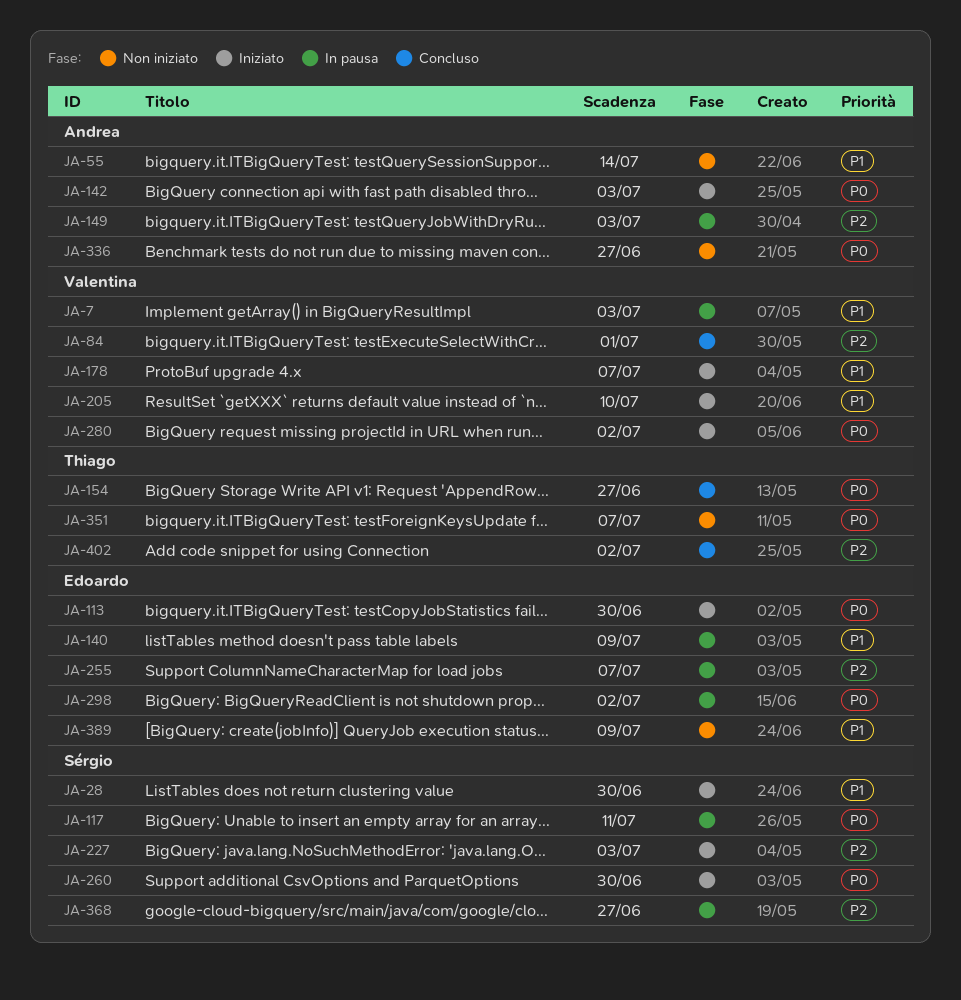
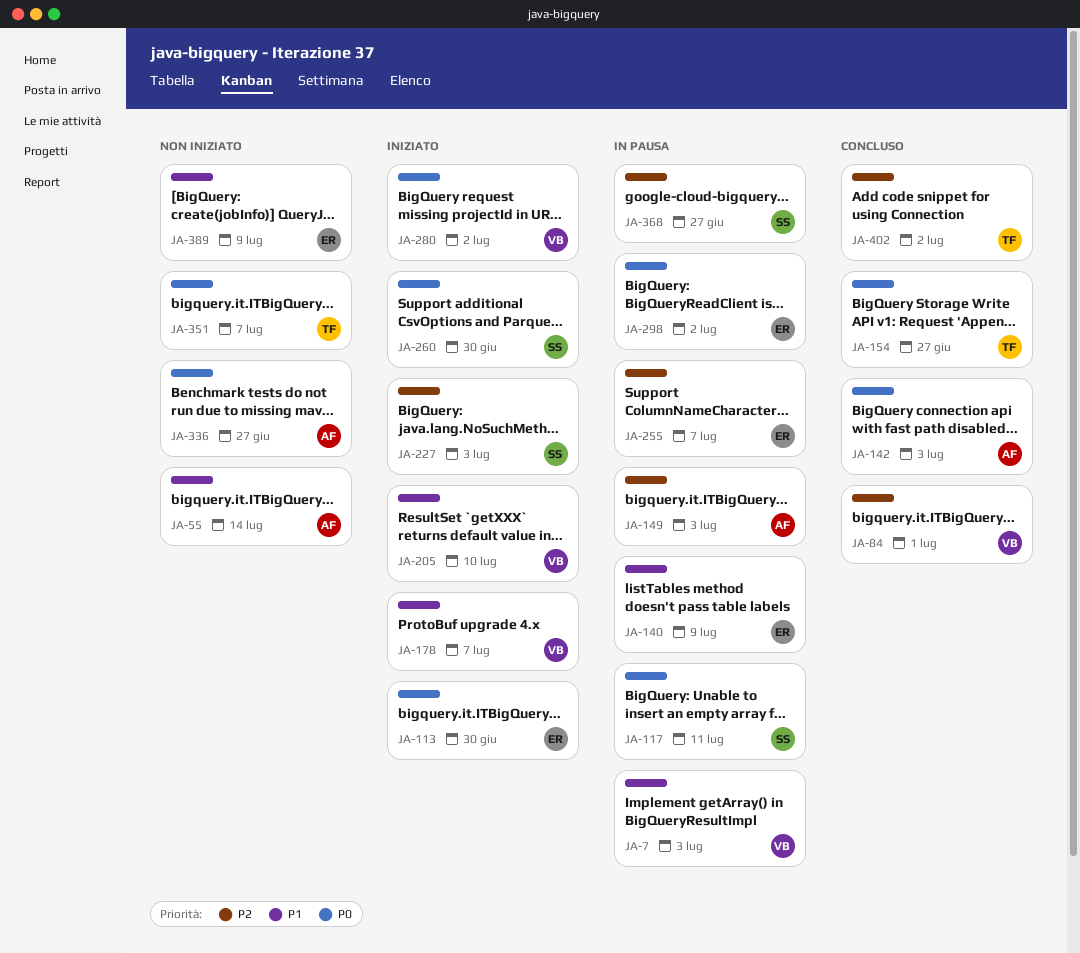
JA-28: present -> none
JA-142, status: Iniziato -> Concluso

